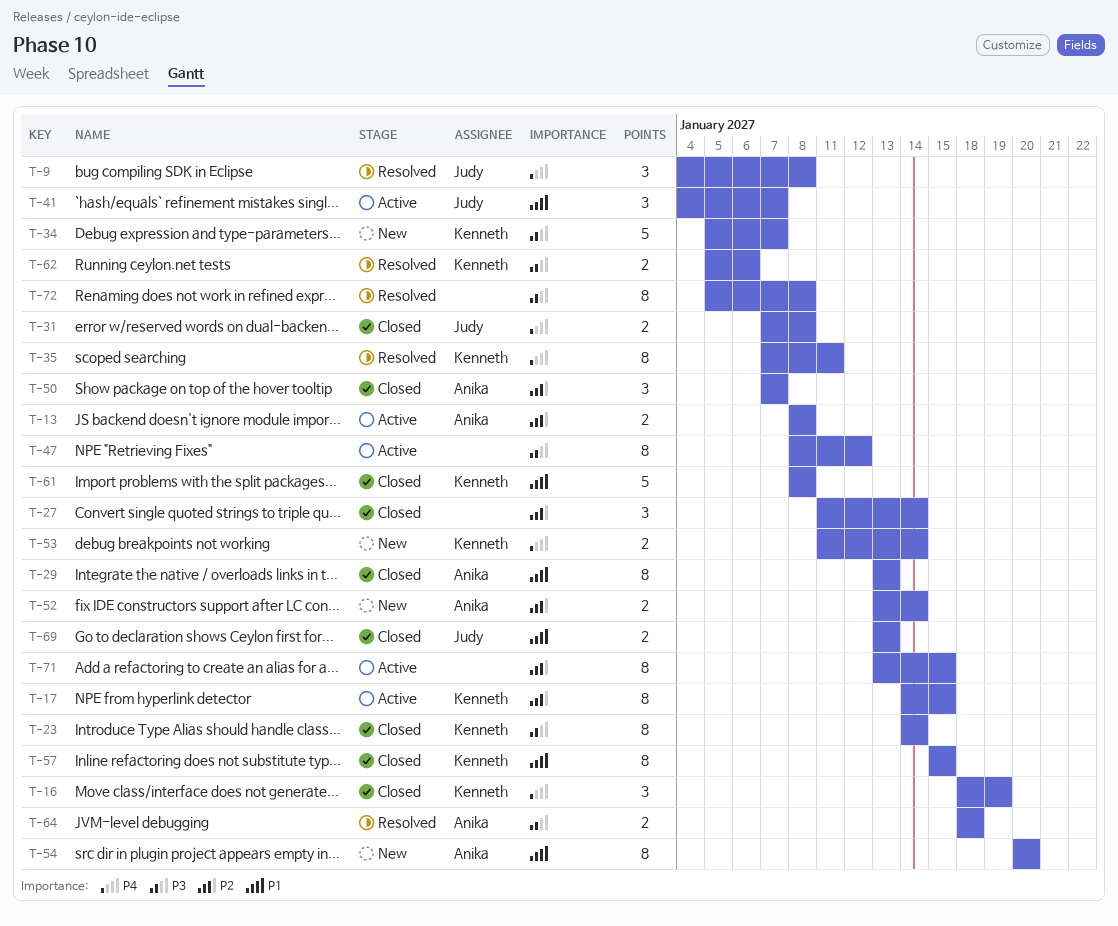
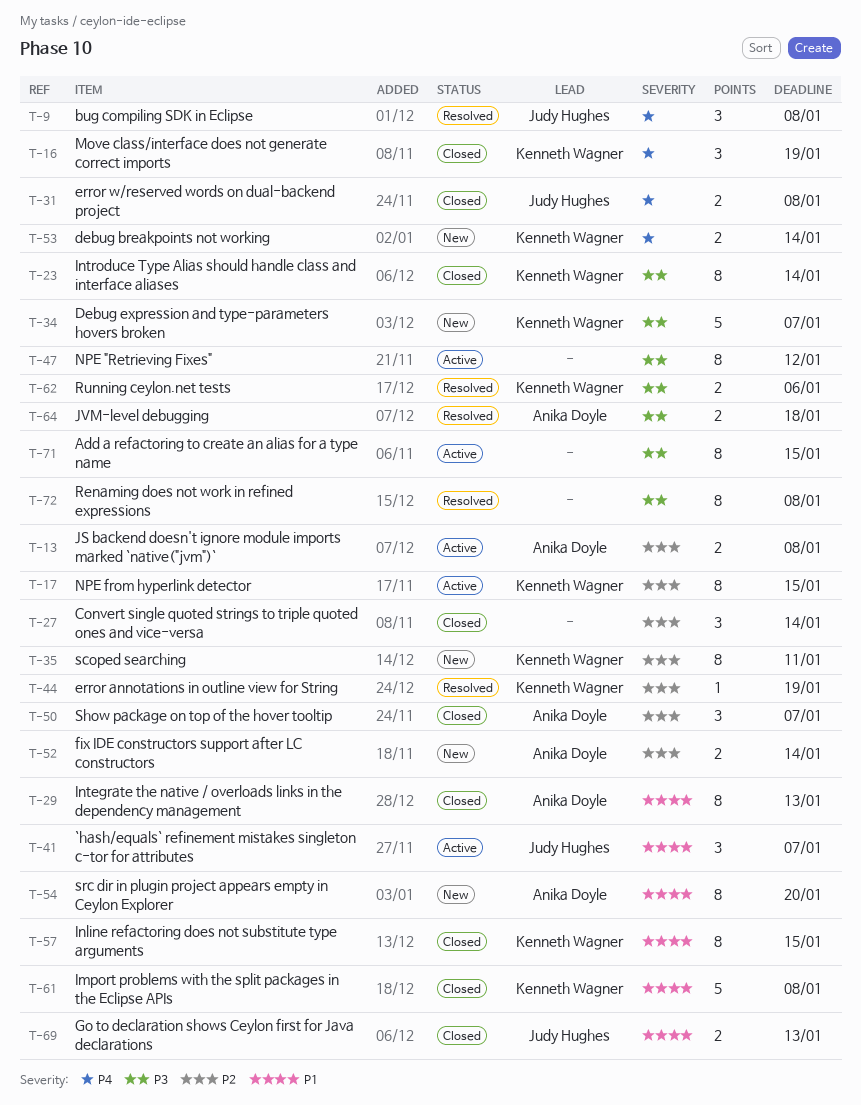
T-35, status: Resolved -> New
T-35, priority: P4 -> P2
T-44: none -> present
T-71, priority: P2 -> P3

